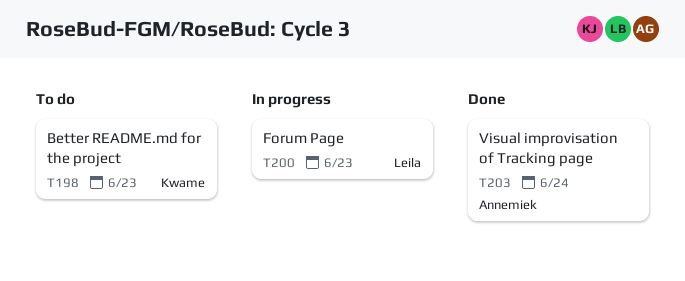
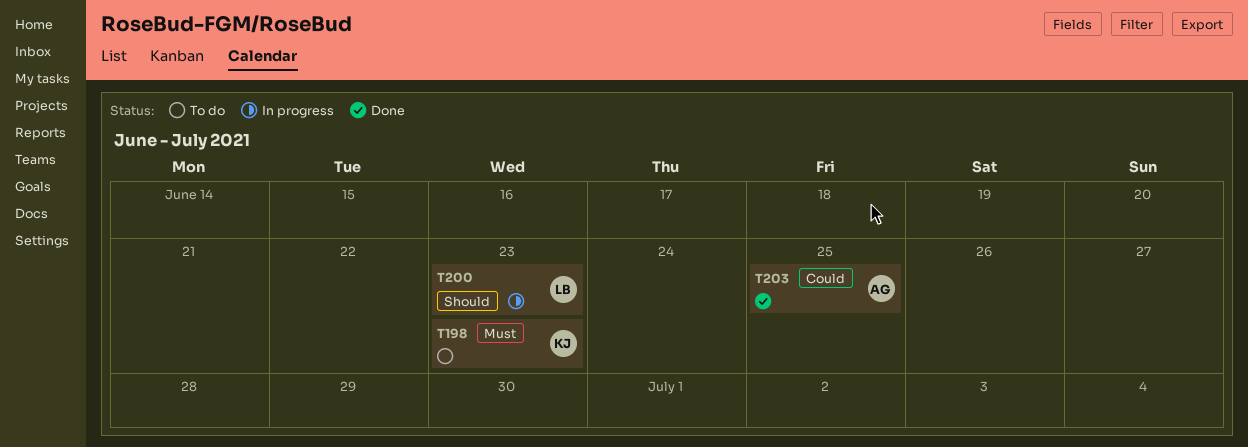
T203, due: Jun 24 -> Jun 25

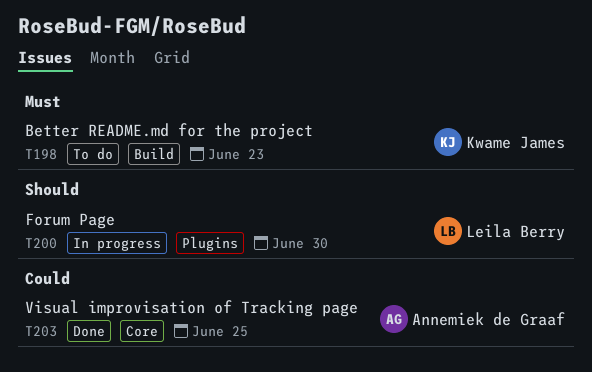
T200, due: Jun 23 -> Jun 30

